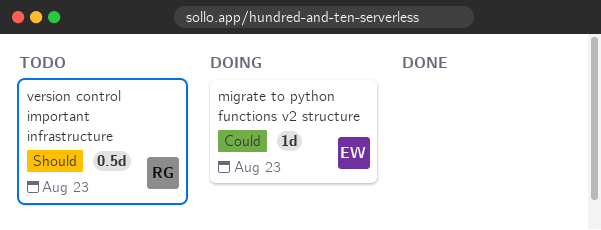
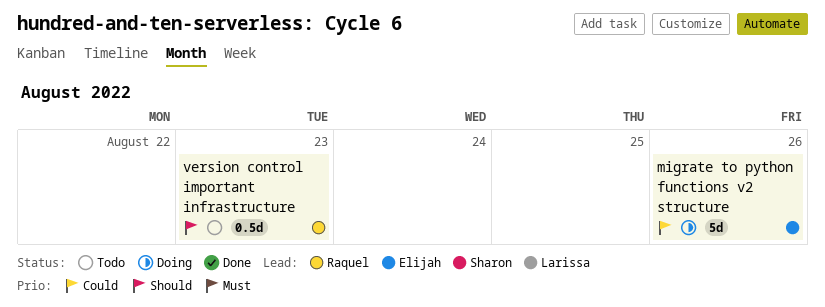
migrate to python functions v2 structure, estimate: 1d -> 5d
migrate to python functions v2 structure, due: Aug 23 -> Aug 26

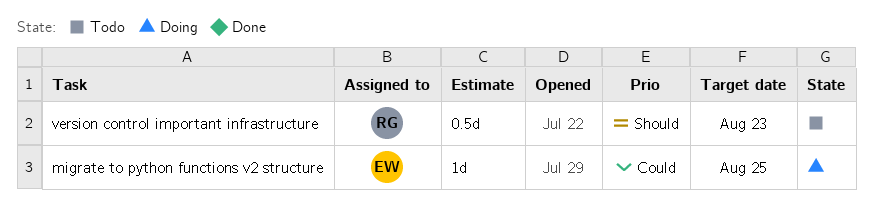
migrate to python functions v2 structure, estimate: 5d -> 1d
migrate to python functions v2 structure, due: Aug 26 -> Aug 25

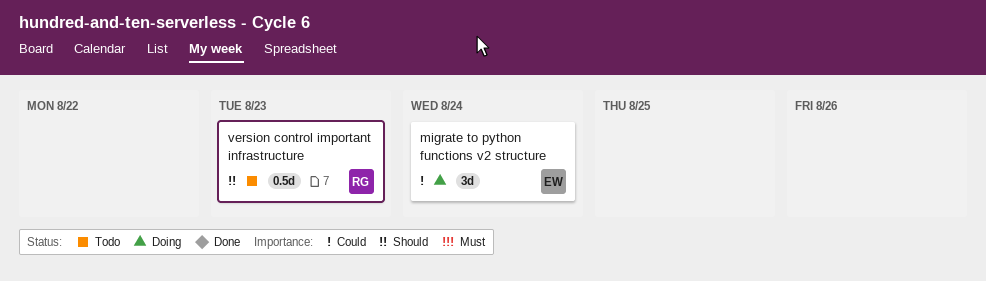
migrate to python functions v2 structure, estimate: 1d -> 3d
migrate to python functions v2 structure, due: Aug 25 -> Aug 24

